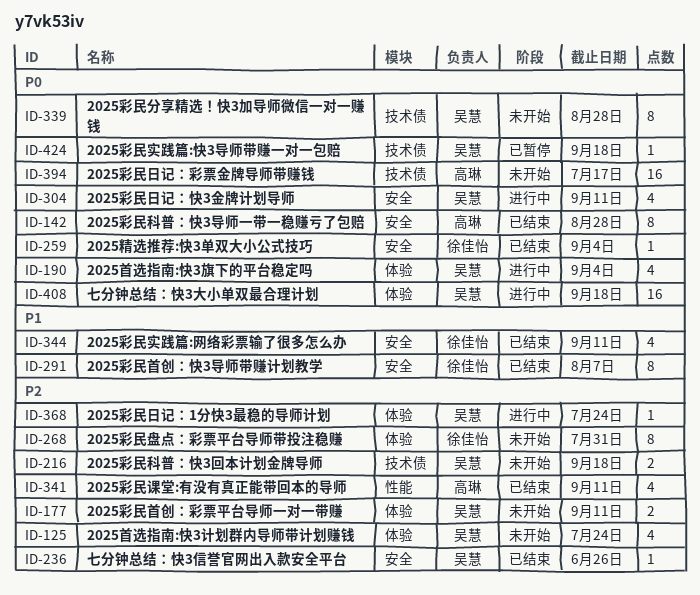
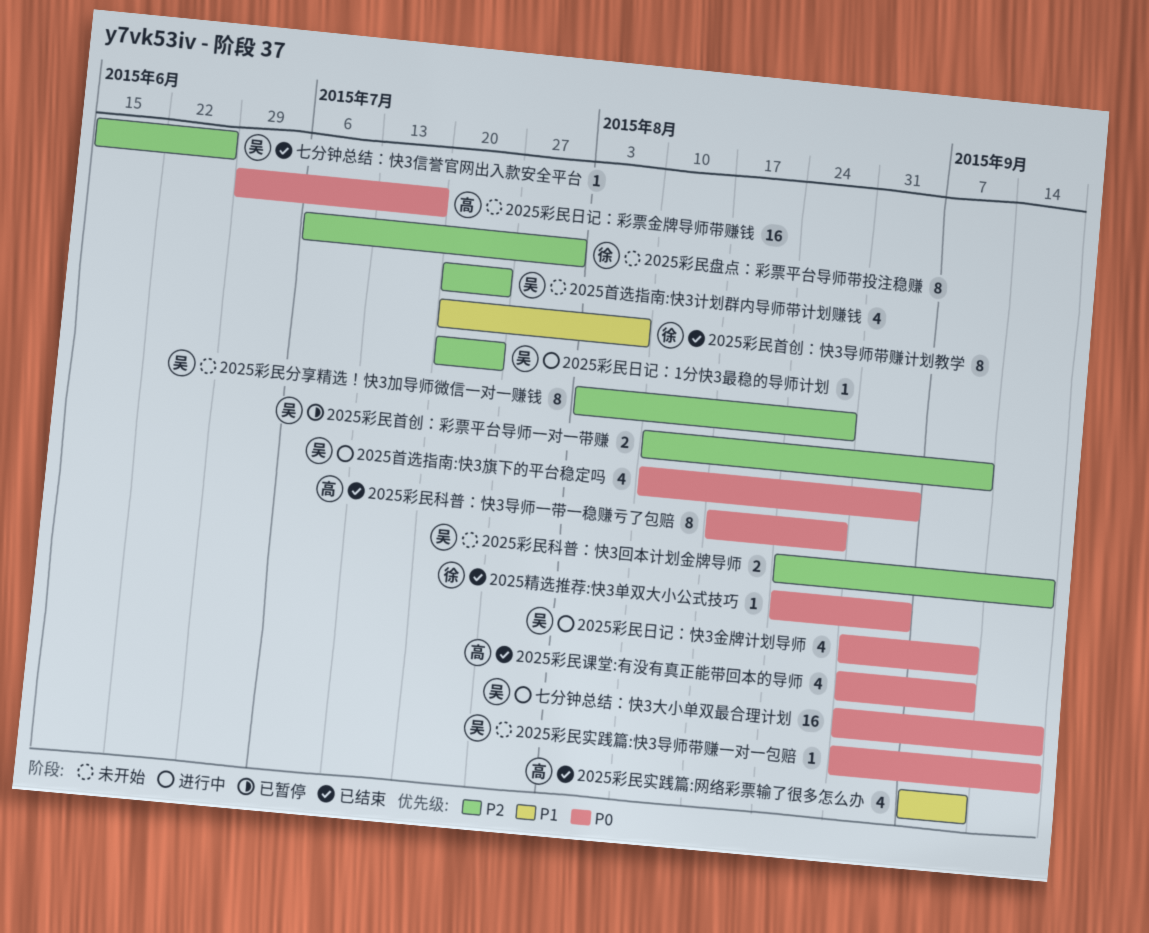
2025彩民分享精选！快3加导师微信一对一赚钱, priority: P0 -> P2
2025彩民实践篇:快3导师带赚一对一包赔, status: 已暂停 -> 未开始
2025彩民实践篇:网络彩票输了很多怎么办, owner: 徐佳怡 -> 高琳
2025彩民课堂:有没有真正能带回本的导师, priority: P2 -> P0
2025彩民首创：彩票平台导师一对一带赚, status: 未开始 -> 已暂停

